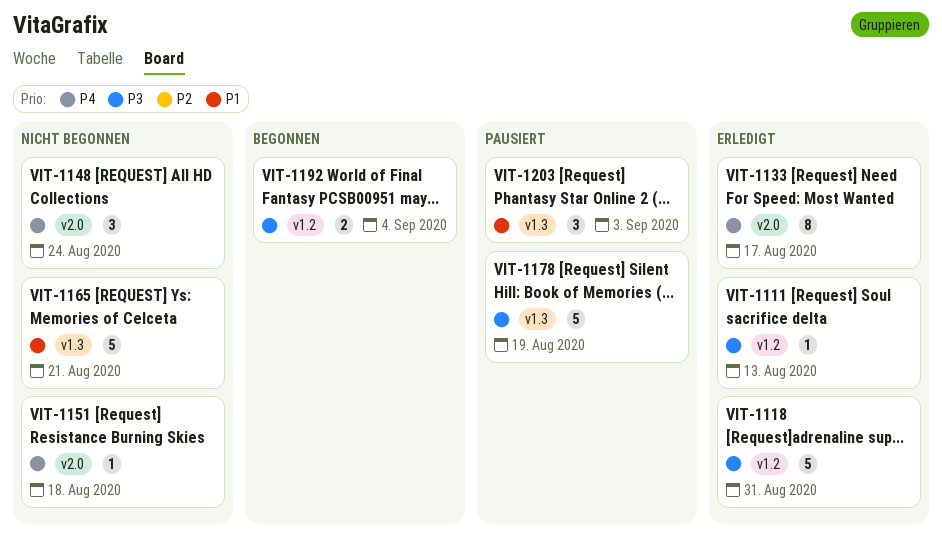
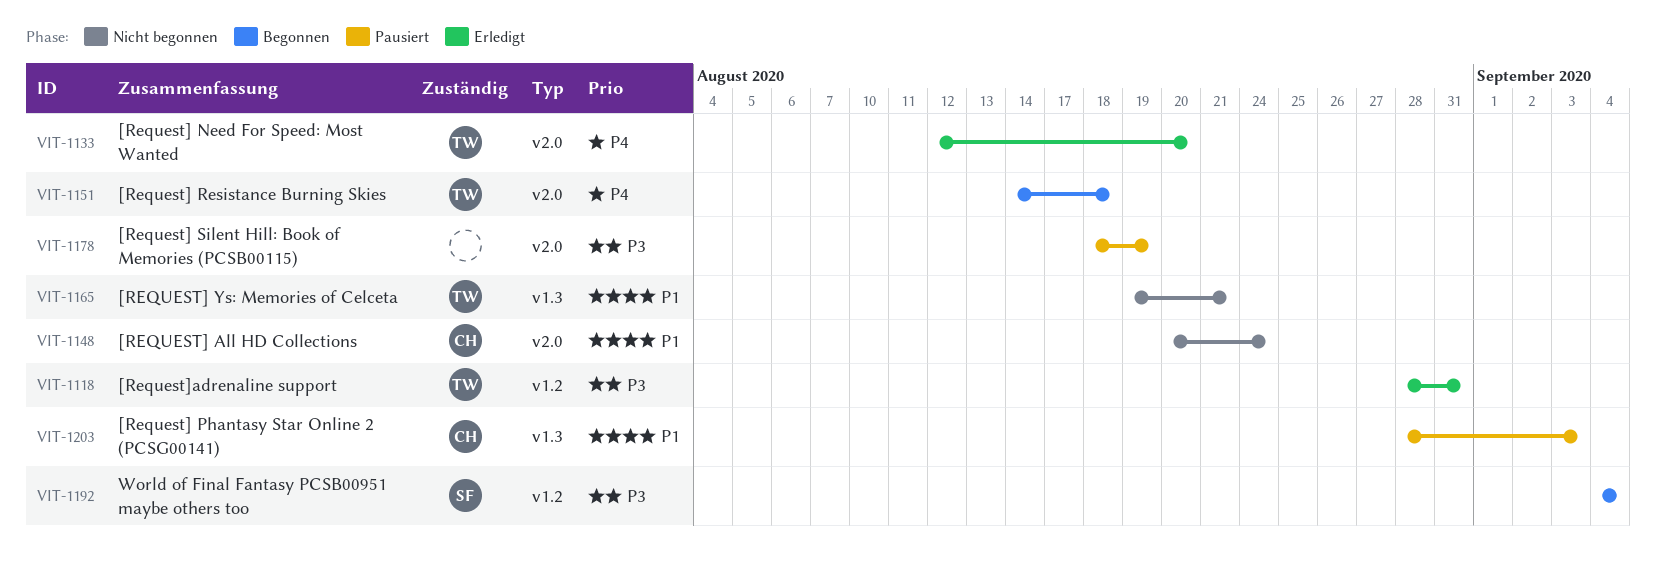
VIT-1111: present -> none
VIT-1133, due: Aug 17 -> Aug 20
VIT-1148, priority: P4 -> P1
VIT-1151, status: Nicht begonnen -> Begonnen
VIT-1178, label: v1.3 -> v2.0

